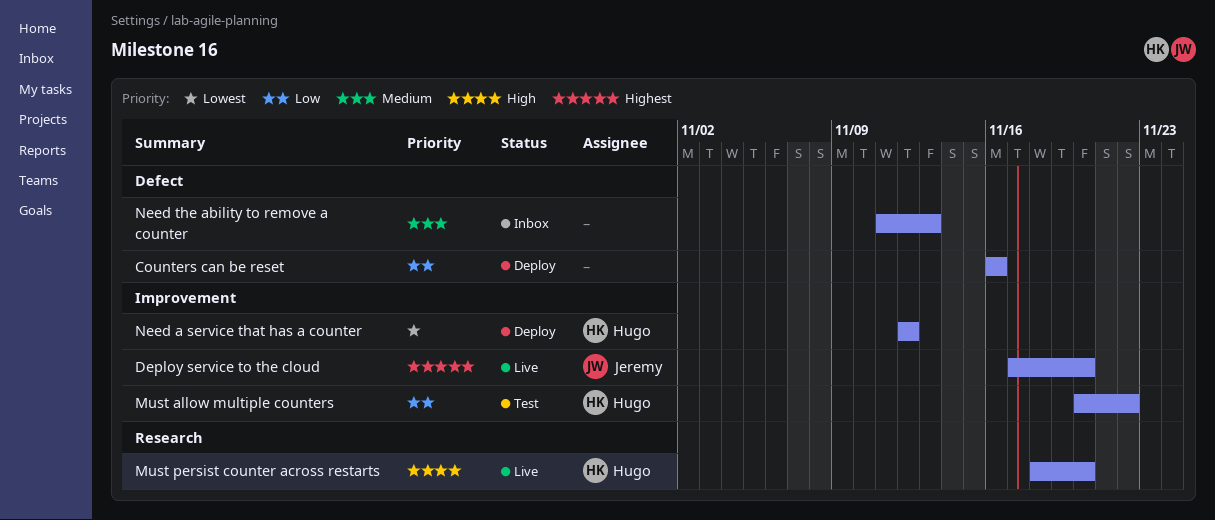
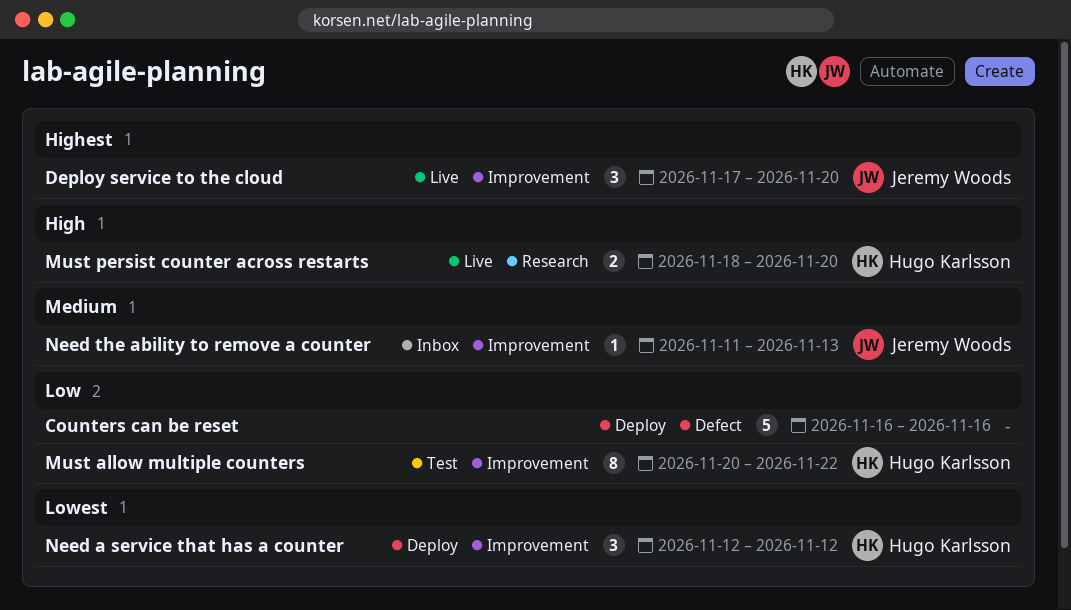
Need the ability to remove a counter, owner: none -> Jeremy Woods
Need the ability to remove a counter, label: Defect -> Improvement

